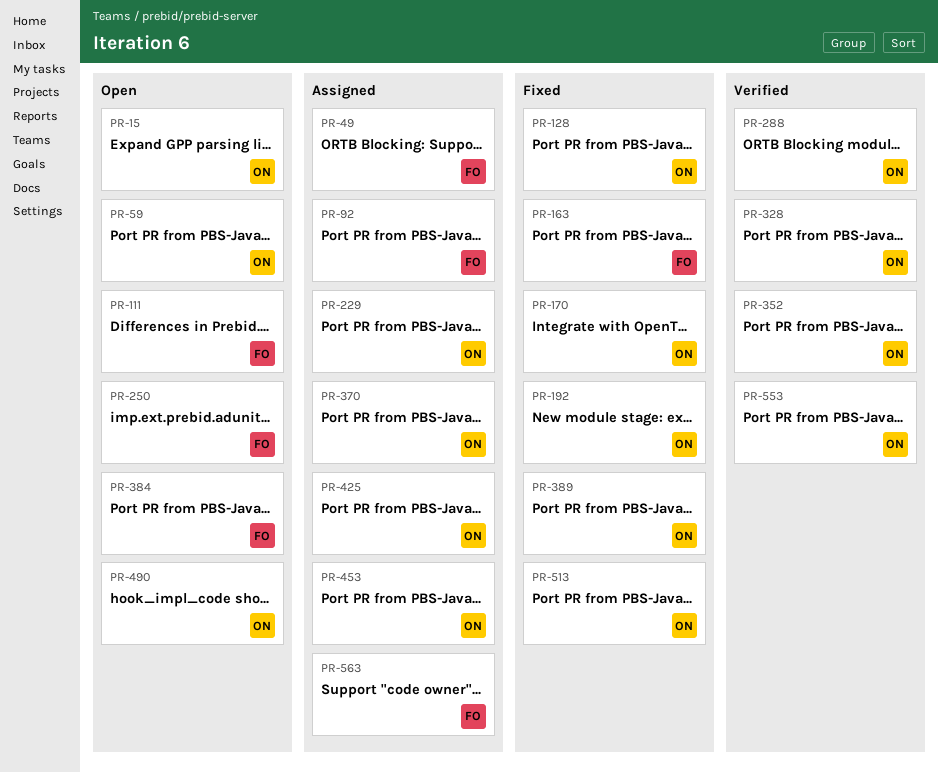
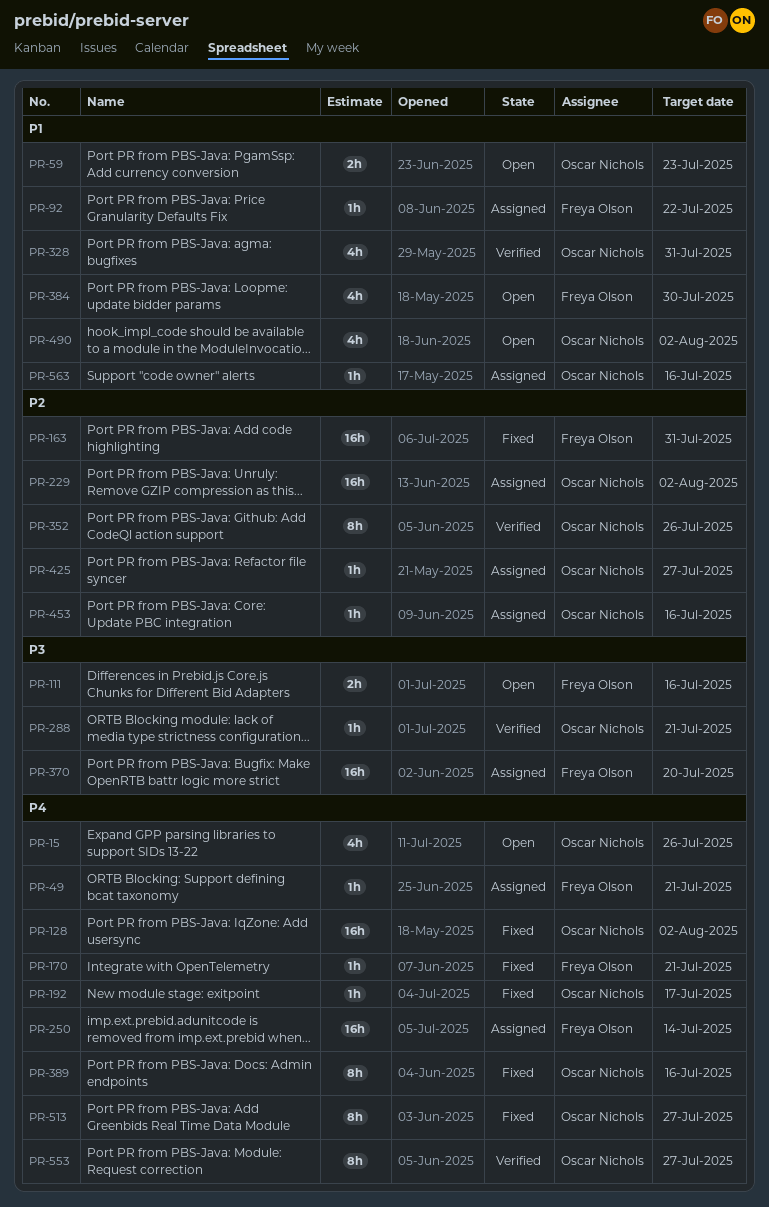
PR-170, owner: Oscar Nichols -> Freya Olson
PR-250, status: Open -> Assigned
PR-370, owner: Oscar Nichols -> Freya Olson
PR-563, owner: Freya Olson -> Oscar Nichols

